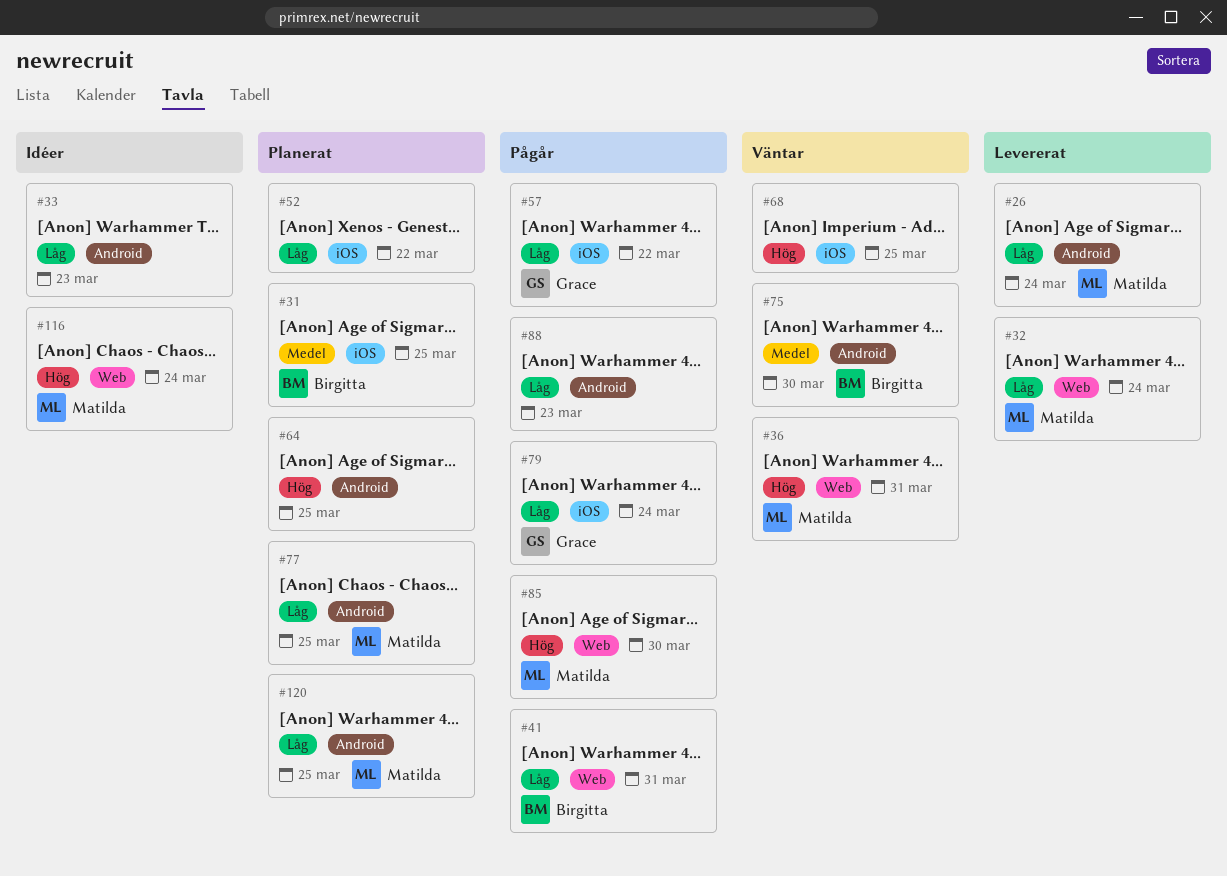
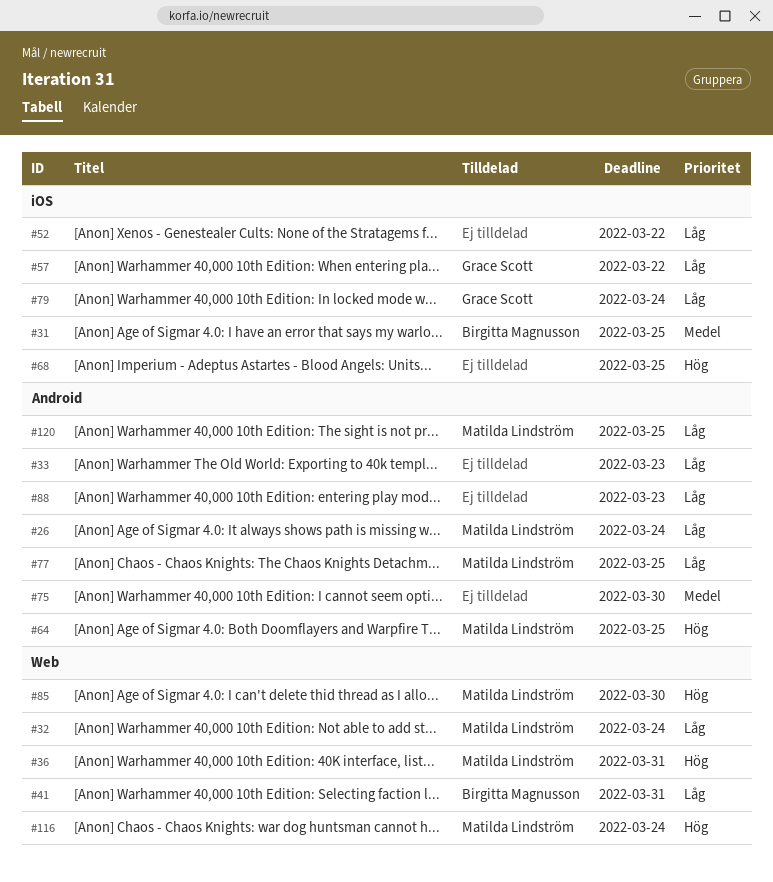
#64, owner: none -> Matilda Lindström
#75, owner: Birgitta Magnusson -> none

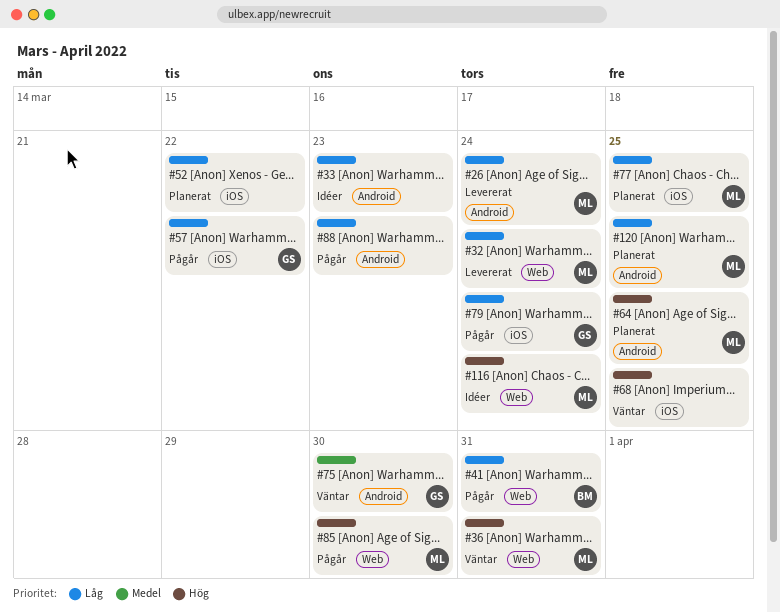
#31: present -> none
#75, owner: none -> Grace Scott
#77, label: Android -> iOS

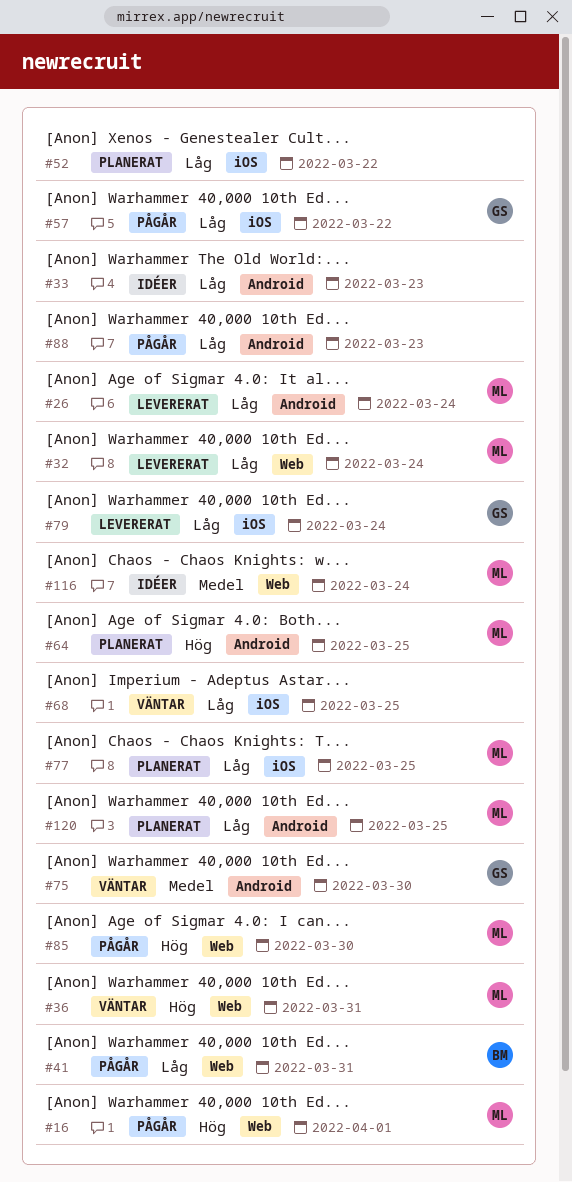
#16: none -> present
#68, priority: Hög -> Låg
#79, status: Pågår -> Levererat
#116, priority: Hög -> Medel

